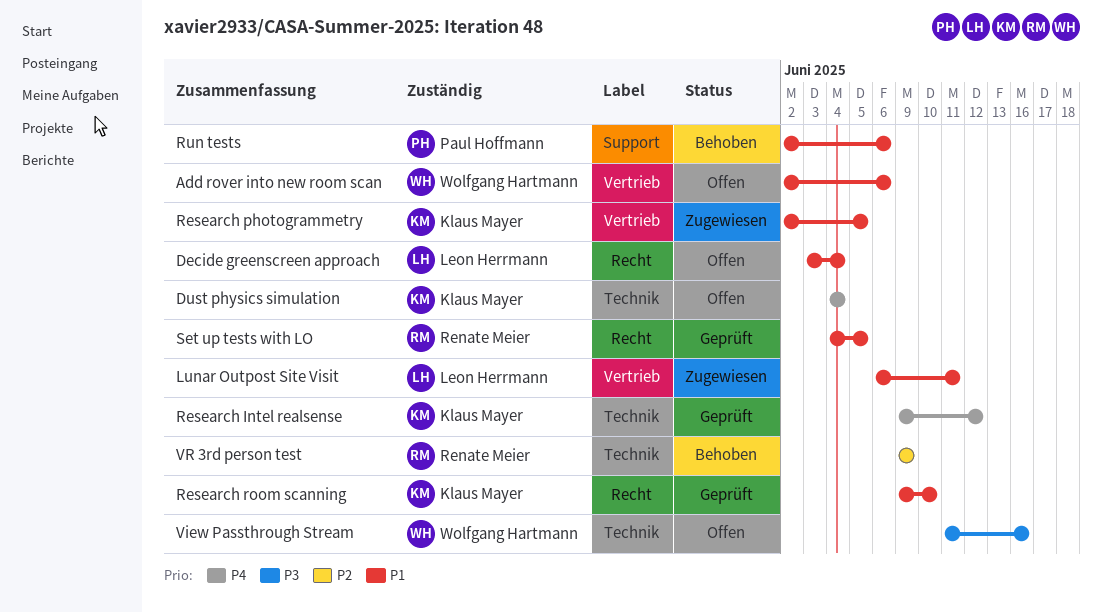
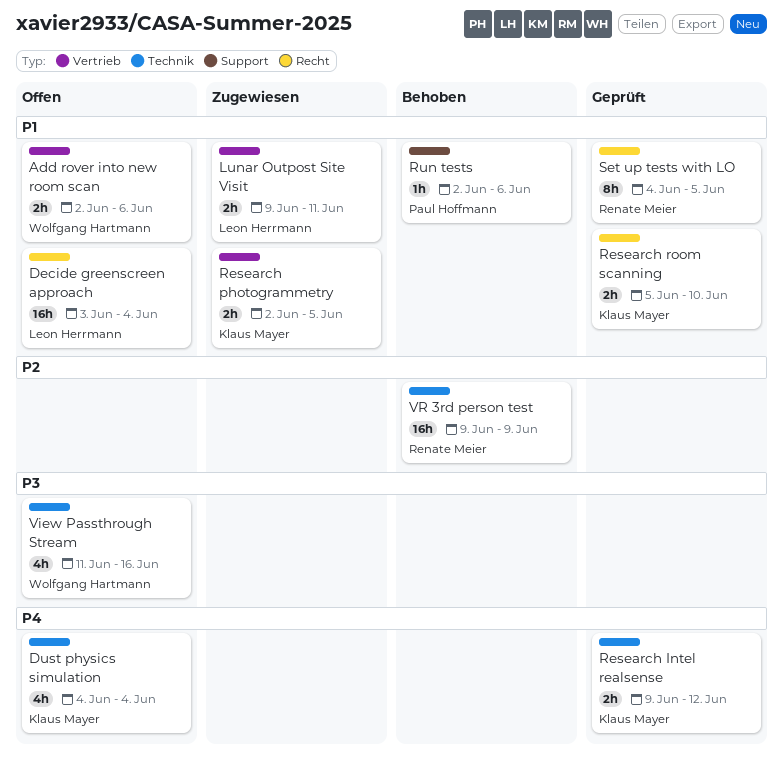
Lunar Outpost Site Visit, start: Jun 6 -> Jun 9
Research room scanning, start: Jun 9 -> Jun 5

